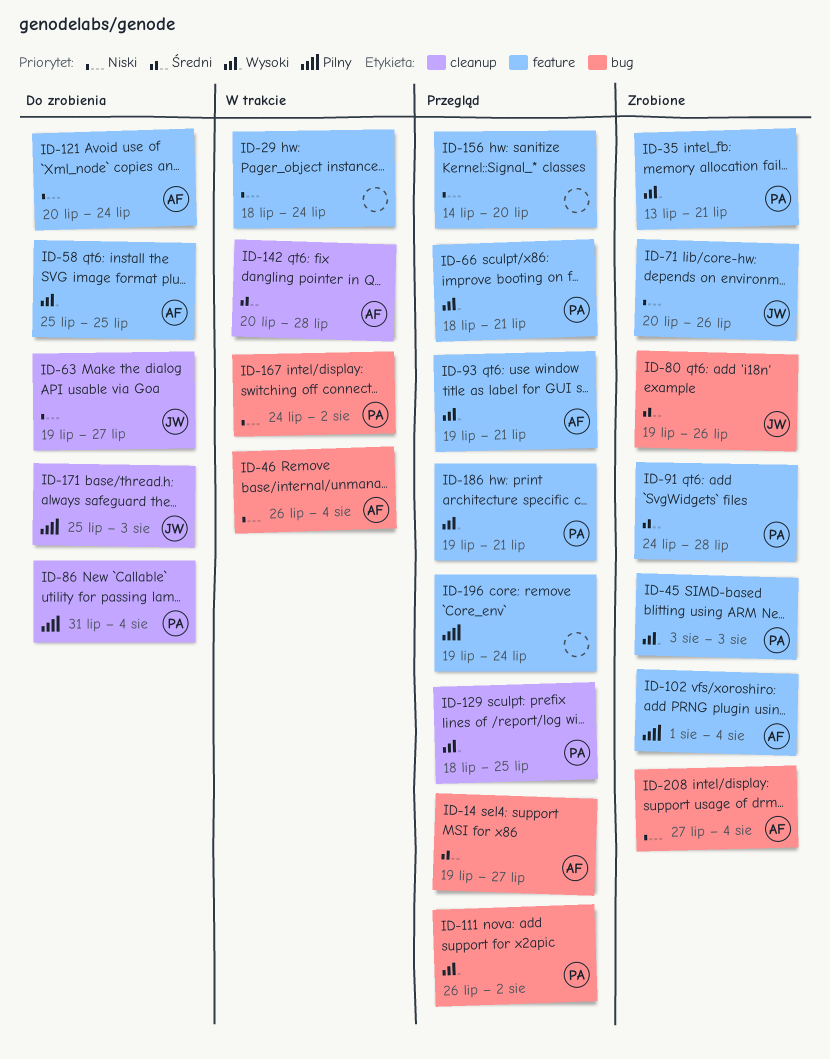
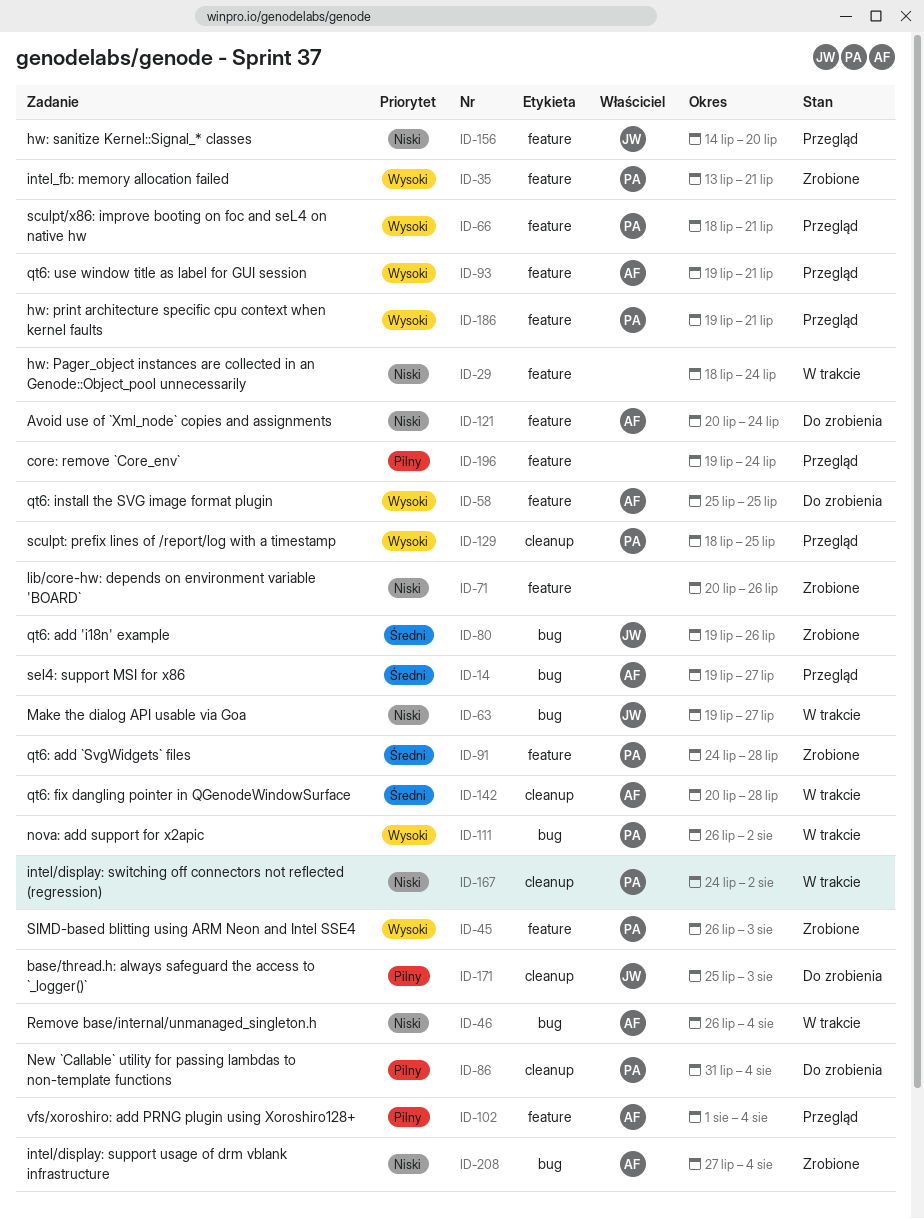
ID-45, start: Aug 3 -> Jul 26
ID-63, status: Do zrobienia -> W trakcie
ID-63, label: cleanup -> bug
ID-71, owner: JW -> none
ID-102, status: Zrobione -> Przegląd
ID-111, status: Przegląd -> W trakcie
ID-156, owner: none -> JW
ID-167, label: bug -> cleanup

